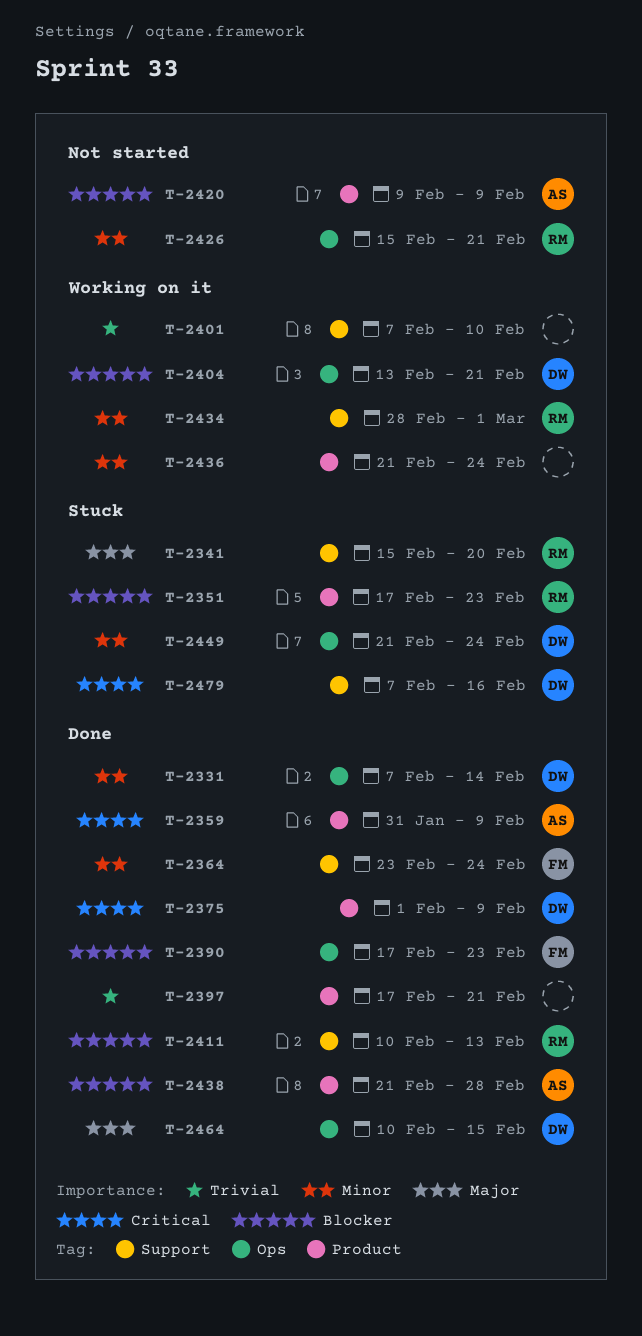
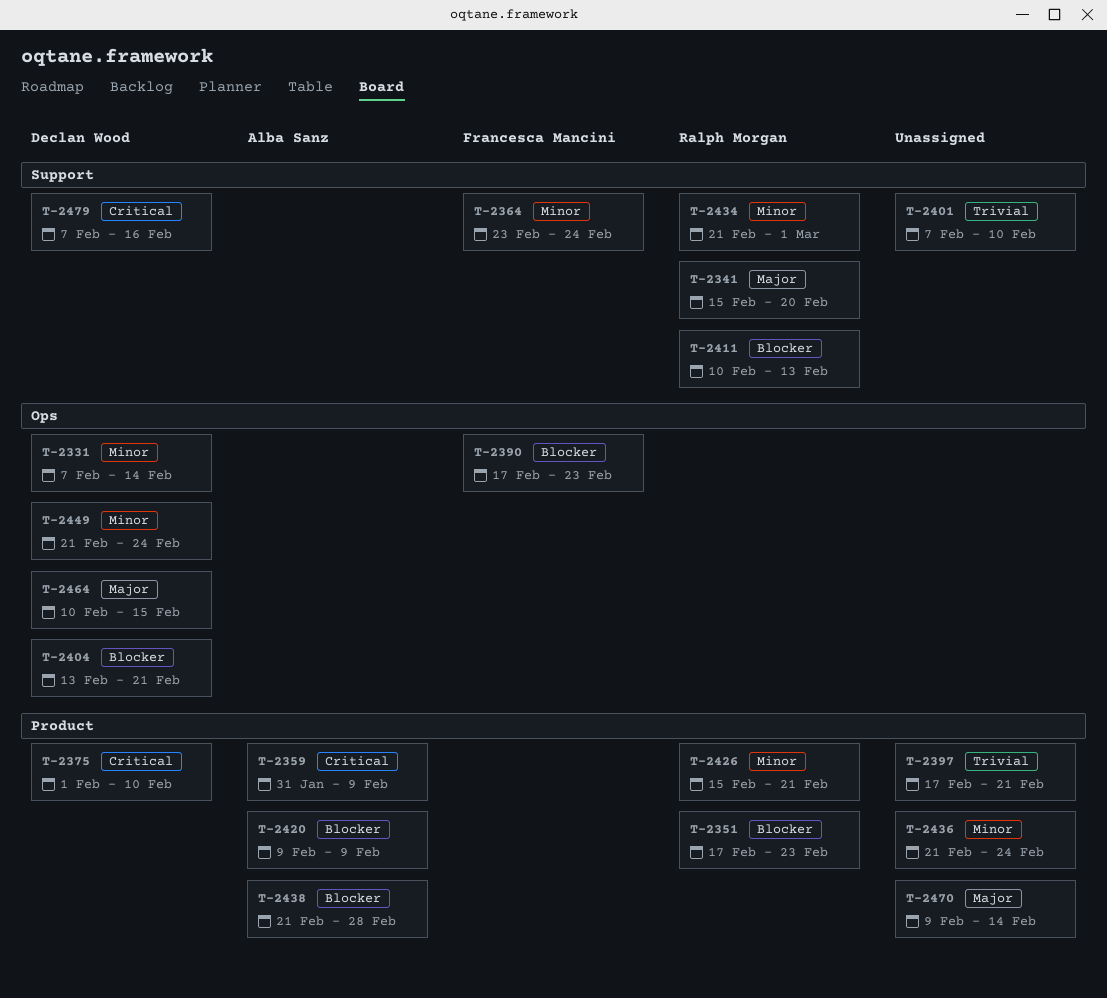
T-2375, due: Feb 9 -> Feb 10
T-2426, label: Ops -> Product
T-2434, start: Feb 28 -> Feb 21
T-2470: none -> present

